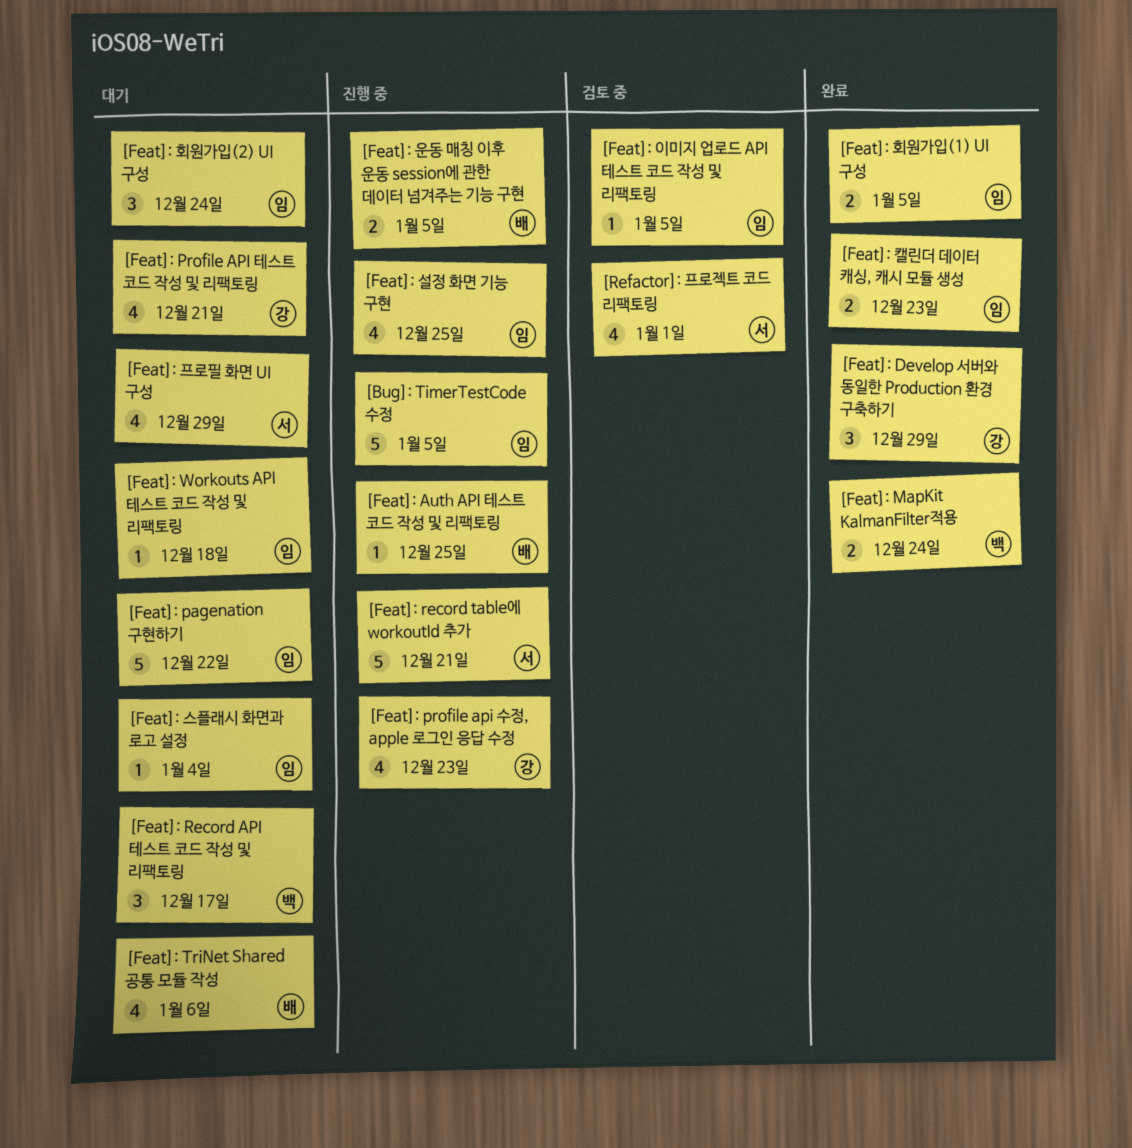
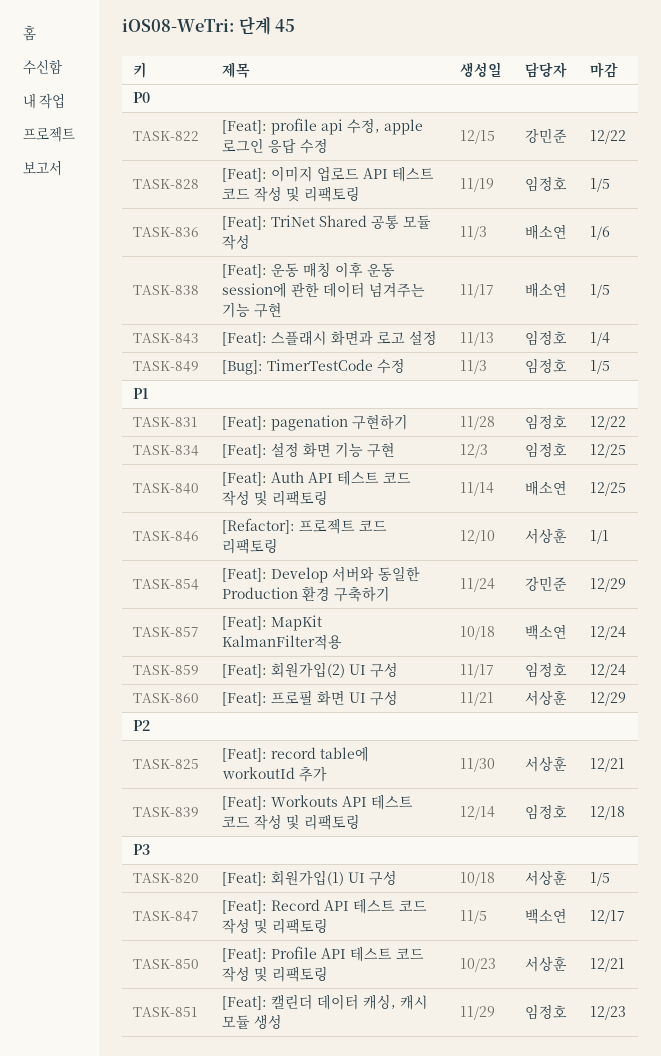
[Feat]: profile api 수정, apple 로그인 응답 수정, due: Dec 23 -> Dec 22
[Feat]: Profile API 테스트 코드 작성 및 리팩토링, owner: 강민준 -> 서상훈
[Feat]: 회원가입(1) UI 구성, owner: 임정호 -> 서상훈

